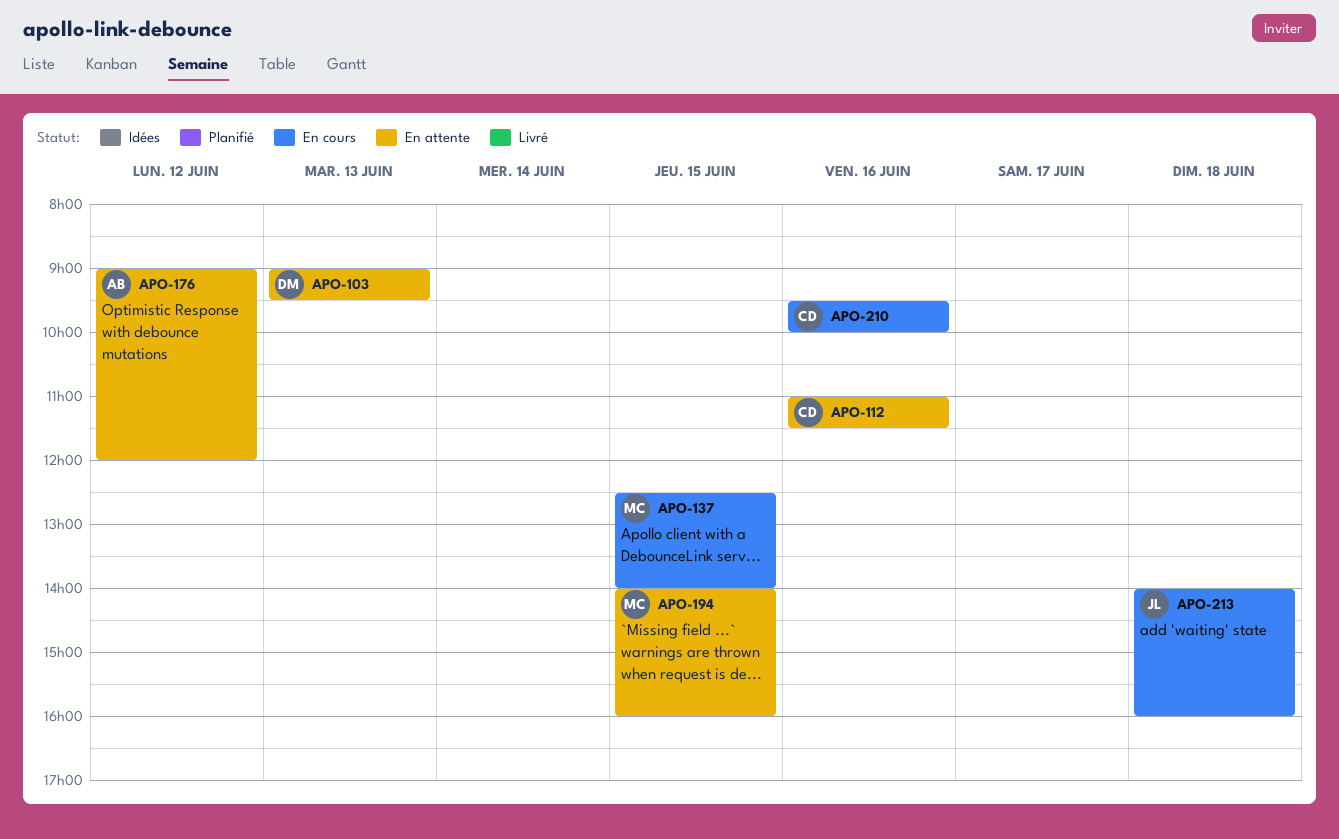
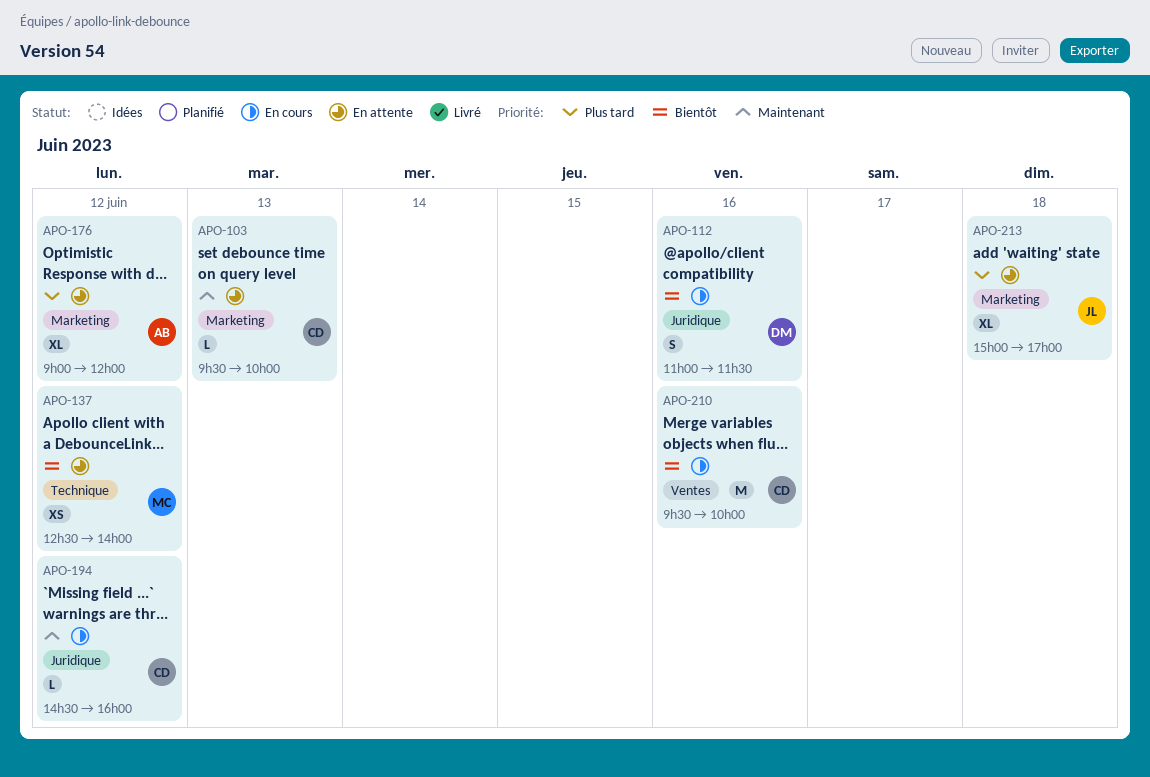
APO-103, owner: DM -> CD
APO-103, begins: 09:00 -> 09:30
APO-103, ends: 09:30 -> 10:00
APO-112, status: En attente -> En cours
APO-112, owner: CD -> DM
APO-137, status: En cours -> En attente
APO-137, day: Jun 15 -> Jun 12
APO-194, status: En attente -> En cours
APO-194, owner: MC -> CD
APO-194, day: Jun 15 -> Jun 12
APO-194, begins: 14:00 -> 14:30
APO-213, status: En cours -> En attente
APO-213, begins: 14:00 -> 15:00
APO-213, ends: 16:00 -> 17:00

